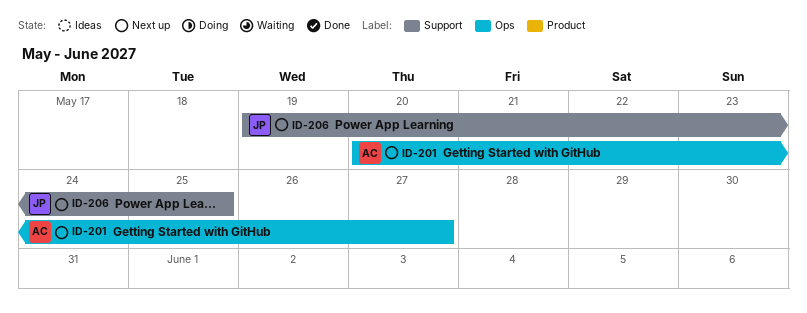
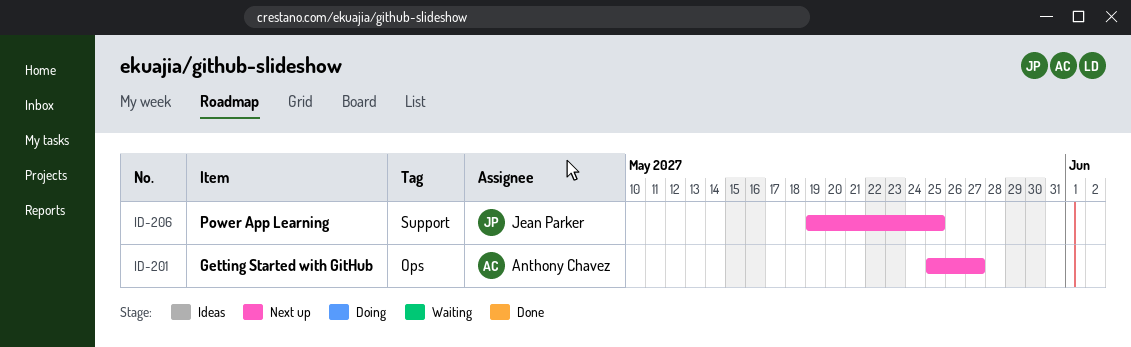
ID-201, start: May 20 -> May 25

